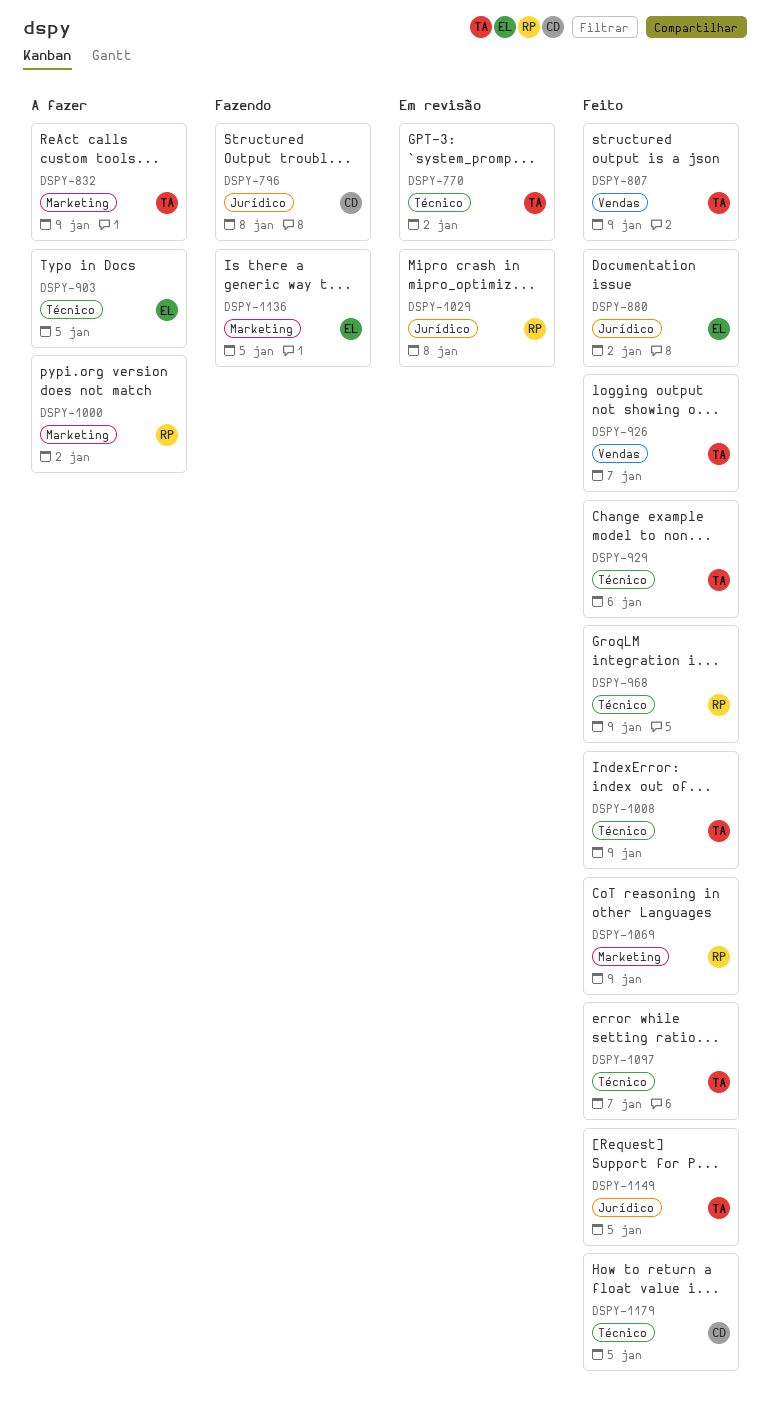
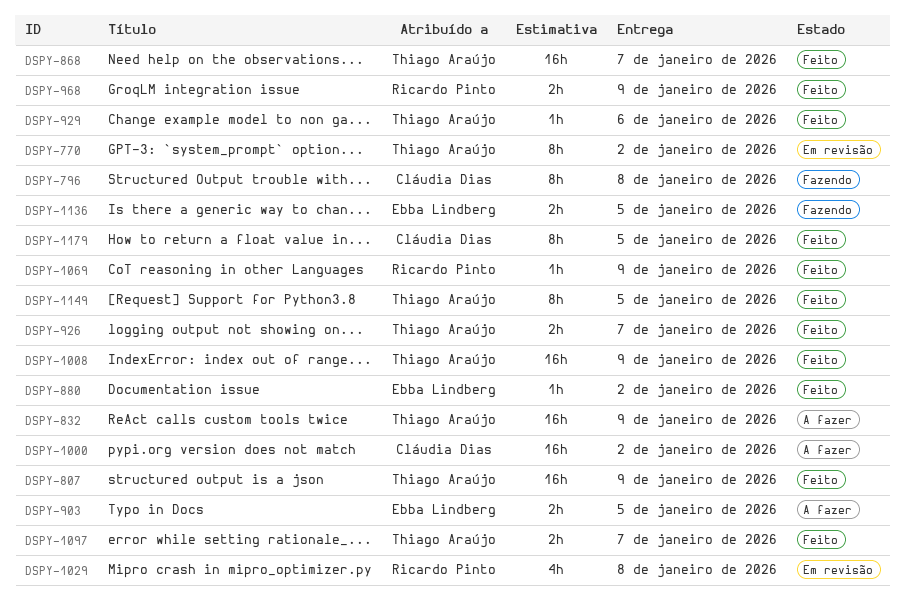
DSPY-868: none -> present
DSPY-1000, owner: Ricardo Pinto -> Cláudia Dias

